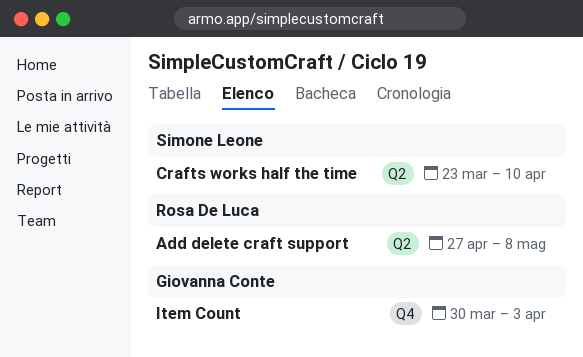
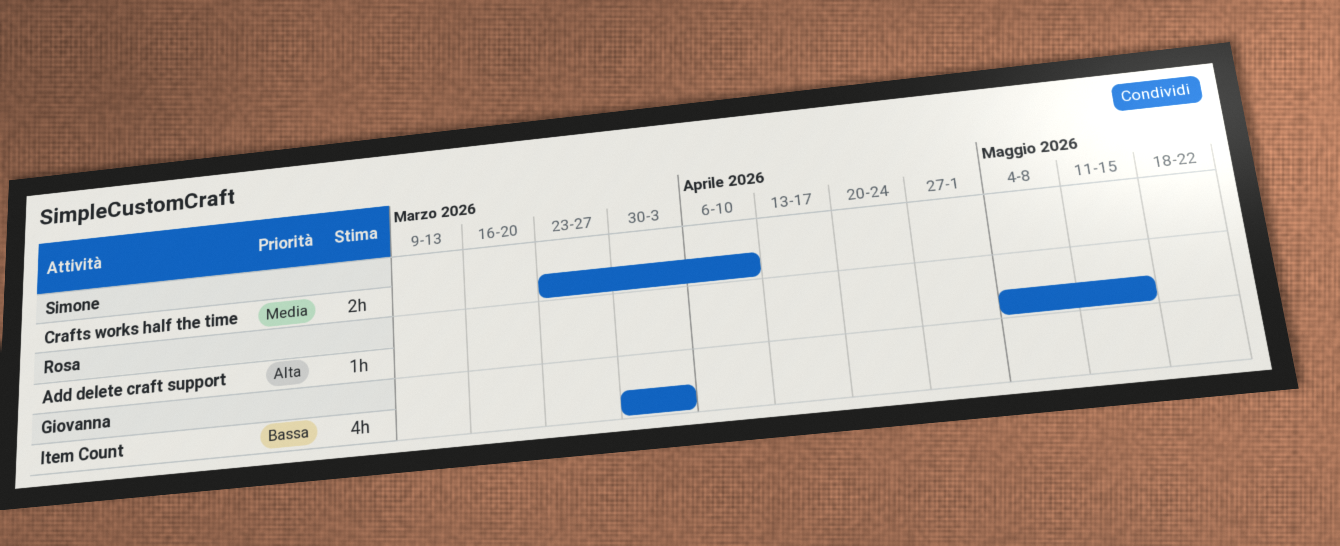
Add delete craft support, start: Apr 27 -> May 4
Add delete craft support, due: May 8 -> May 15

